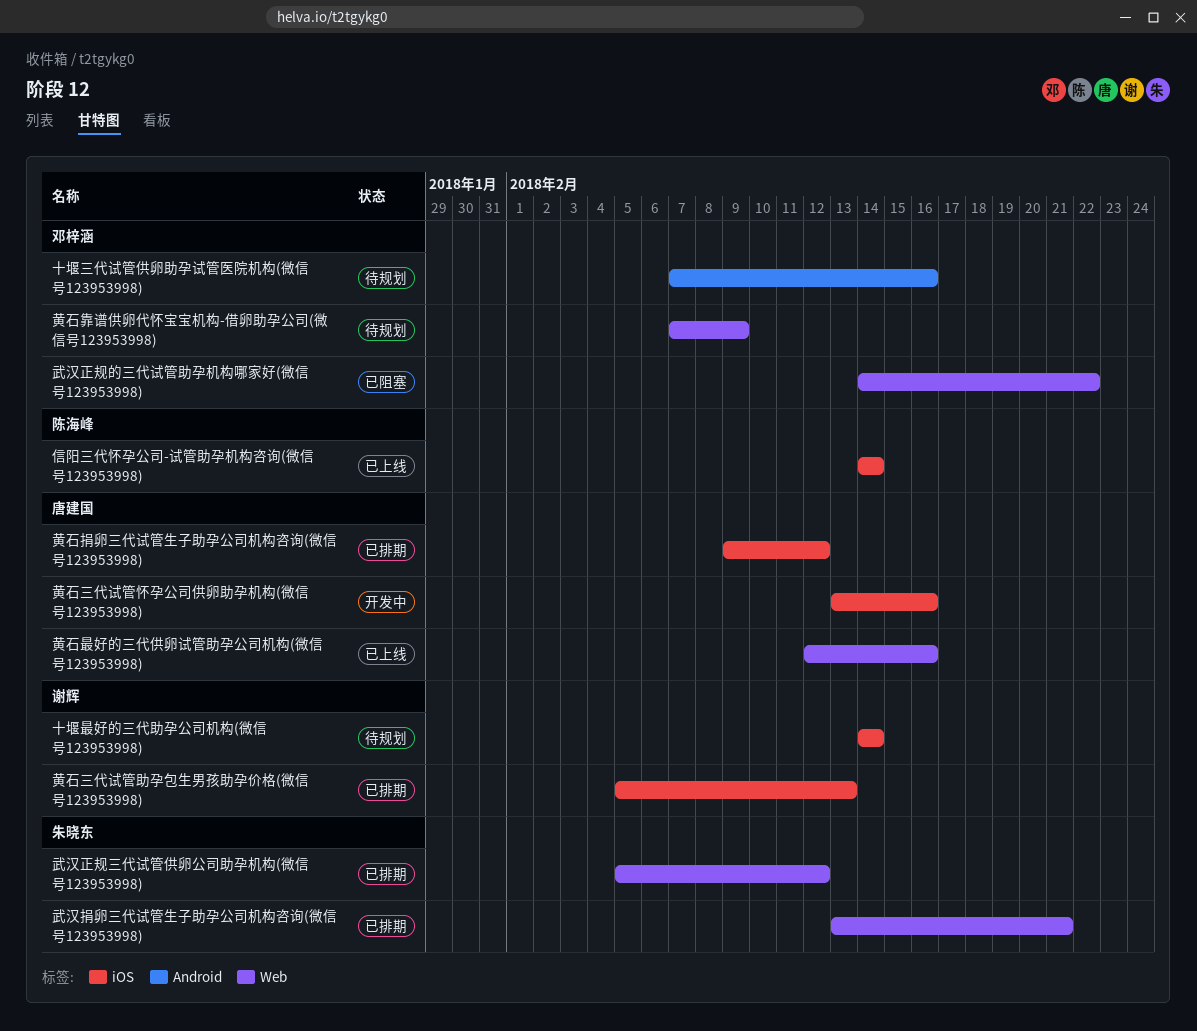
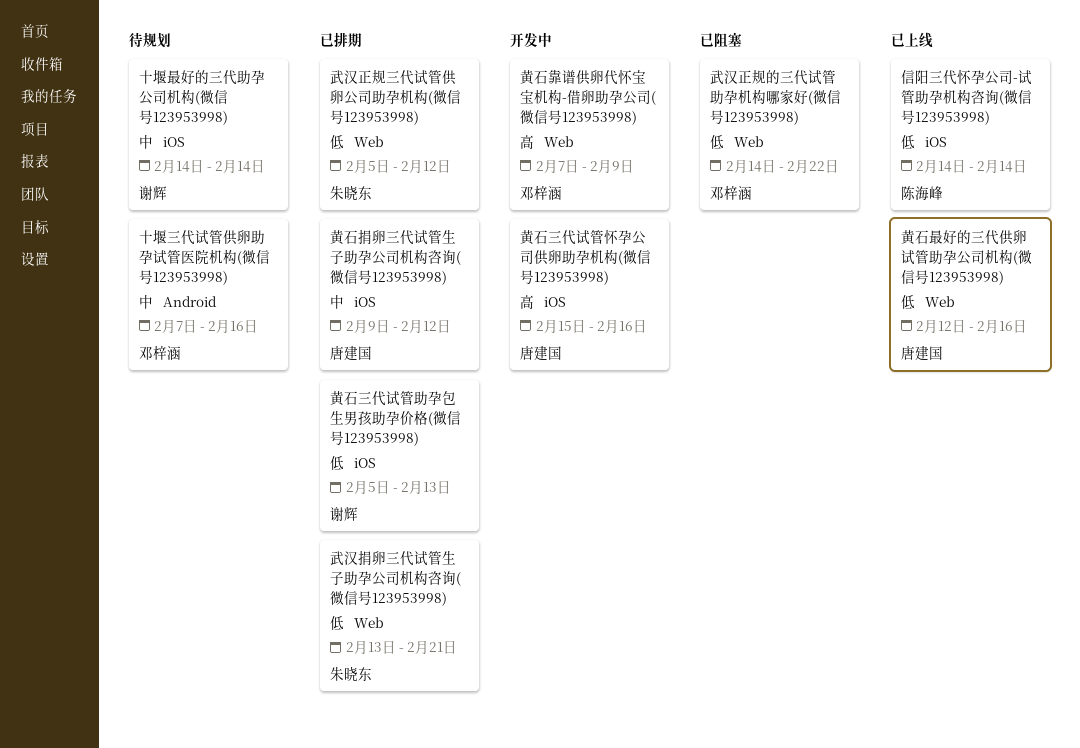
黄石三代试管怀孕公司供卵助孕机构(微信号123953998), start: Feb 13 -> Feb 15
黄石靠谱供卵代怀宝宝机构-借卵助孕公司(微信号123953998), status: 待规划 -> 开发中

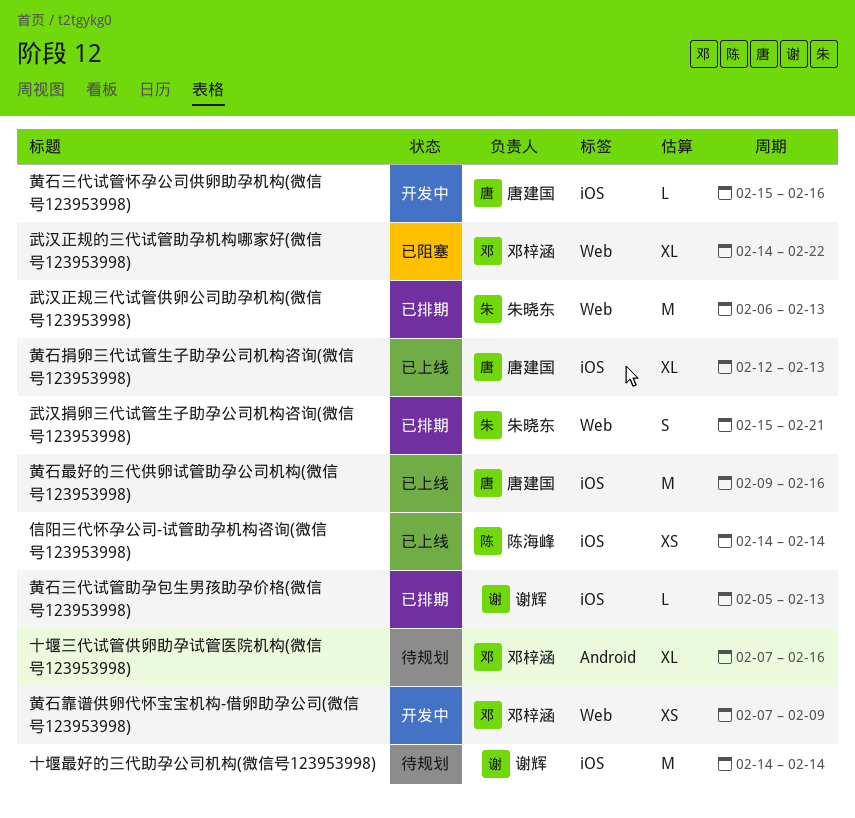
武汉捐卵三代试管生子助孕公司机构咨询(微信号123953998), start: Feb 13 -> Feb 15
武汉正规三代试管供卵公司助孕机构(微信号123953998), start: Feb 5 -> Feb 6
武汉正规三代试管供卵公司助孕机构(微信号123953998), due: Feb 12 -> Feb 13
黄石捐卵三代试管生子助孕公司机构咨询(微信号123953998), status: 已排期 -> 已上线
黄石捐卵三代试管生子助孕公司机构咨询(微信号123953998), start: Feb 9 -> Feb 12
黄石捐卵三代试管生子助孕公司机构咨询(微信号123953998), due: Feb 12 -> Feb 13
黄石最好的三代供卵试管助孕公司机构(微信号123953998), label: Web -> iOS
黄石最好的三代供卵试管助孕公司机构(微信号123953998), start: Feb 12 -> Feb 9

